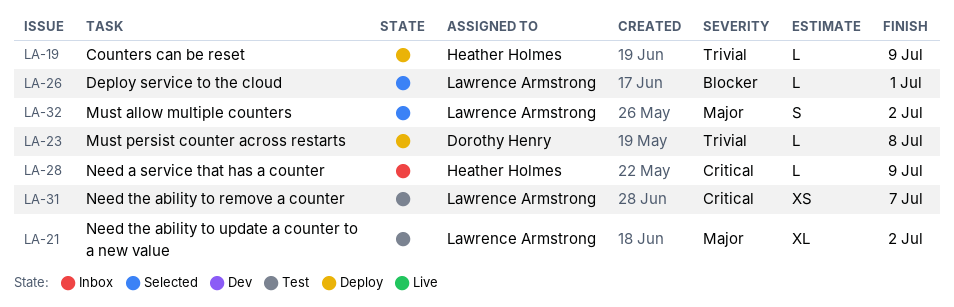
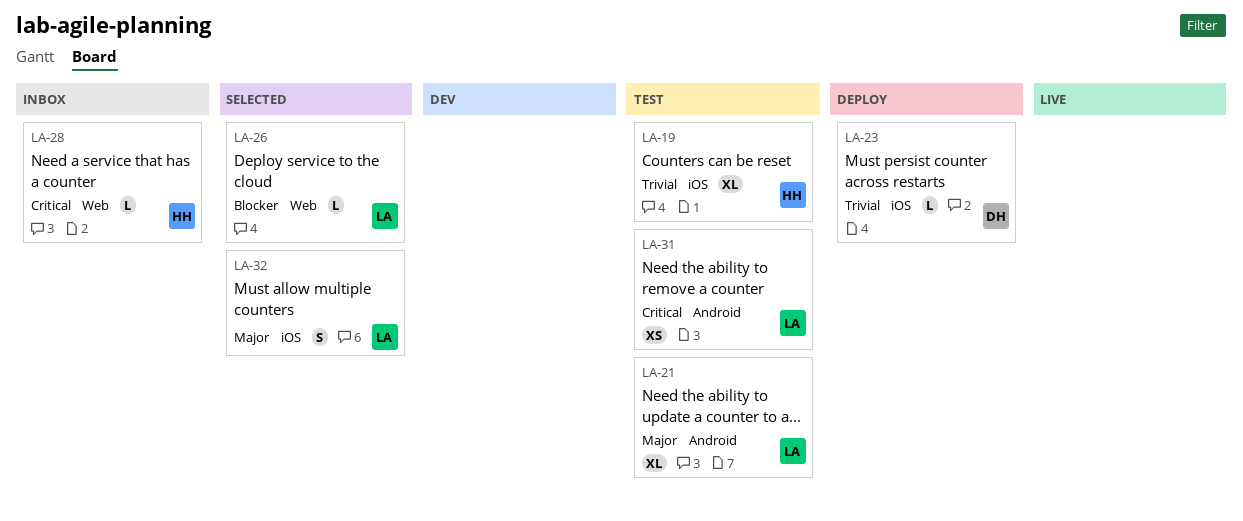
LA-19, status: Deploy -> Test
LA-19, estimate: L -> XL

